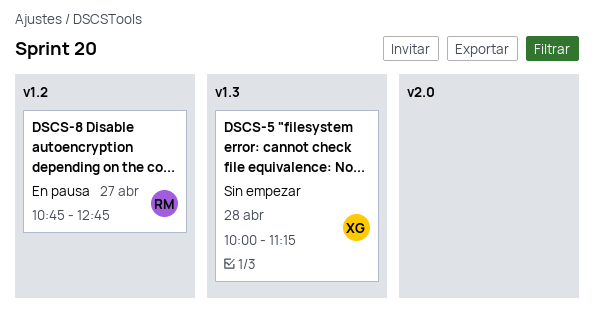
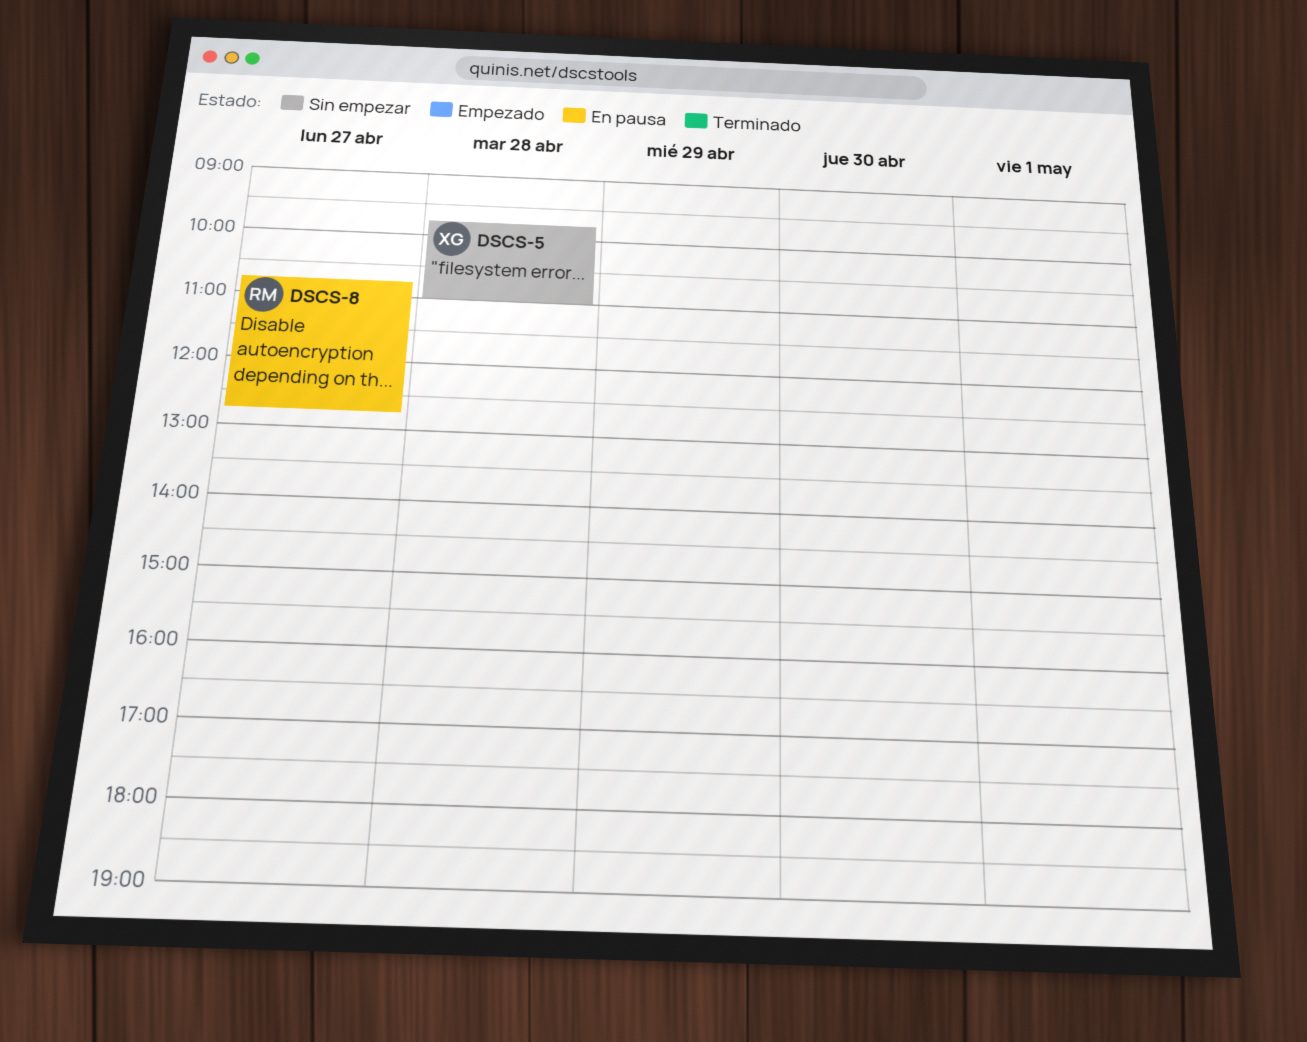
DSCS-5, begins: 10:00 -> 09:45
DSCS-5, ends: 11:15 -> 11:00

